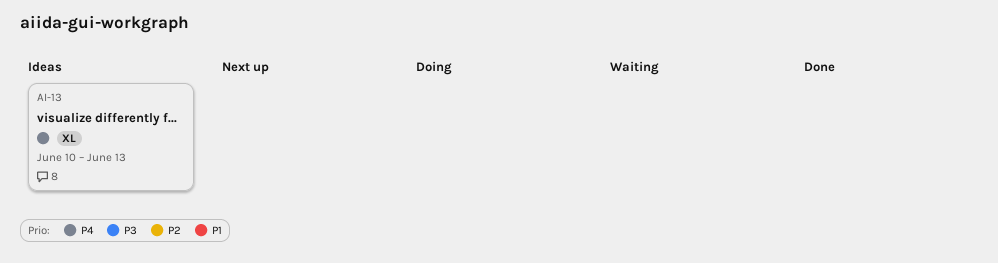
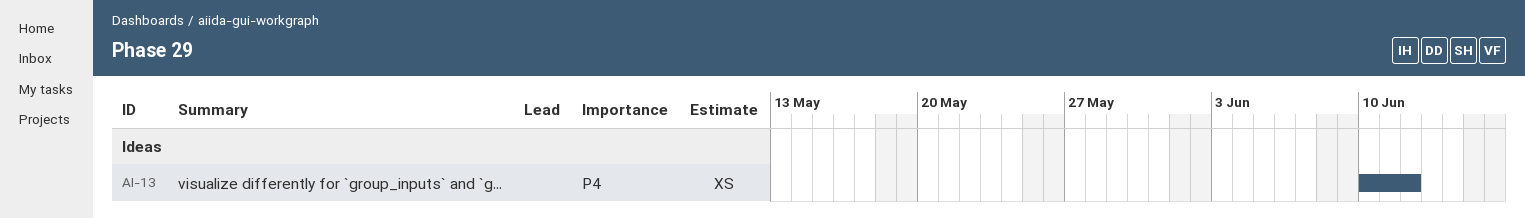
AI-13, estimate: XL -> XS
AI-13, due: Jun 13 -> Jun 12

